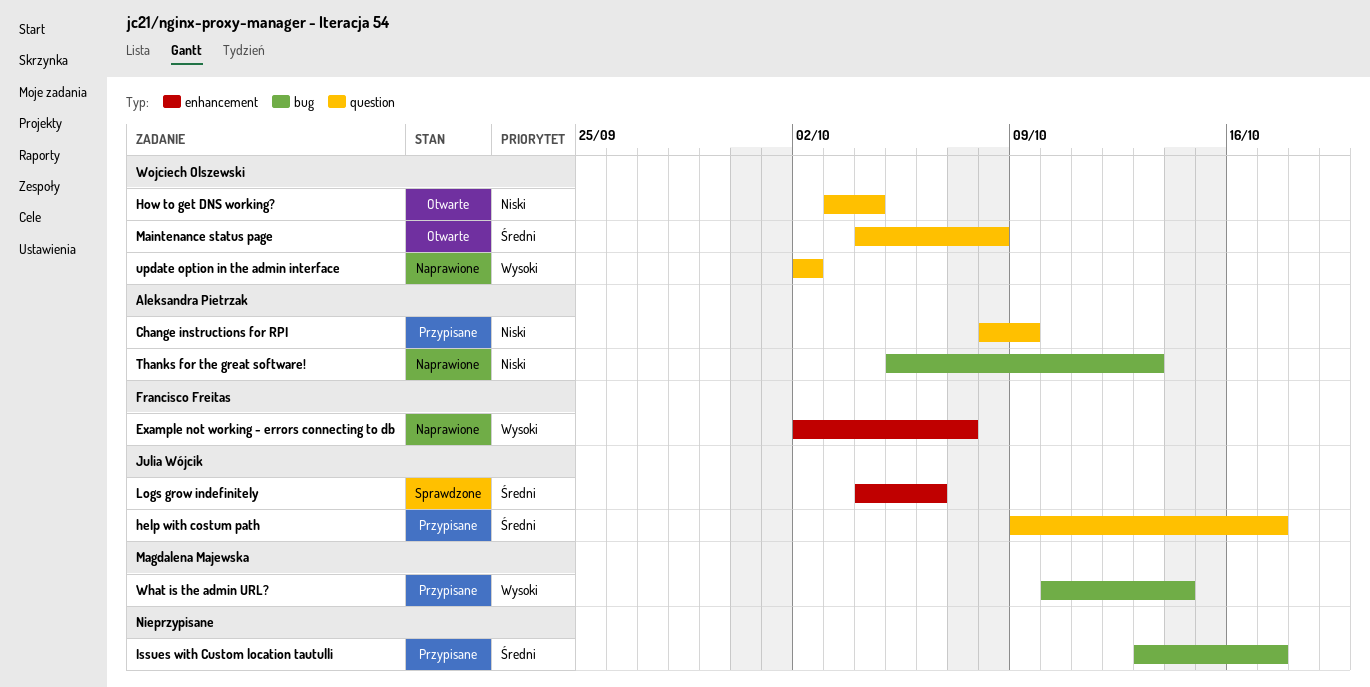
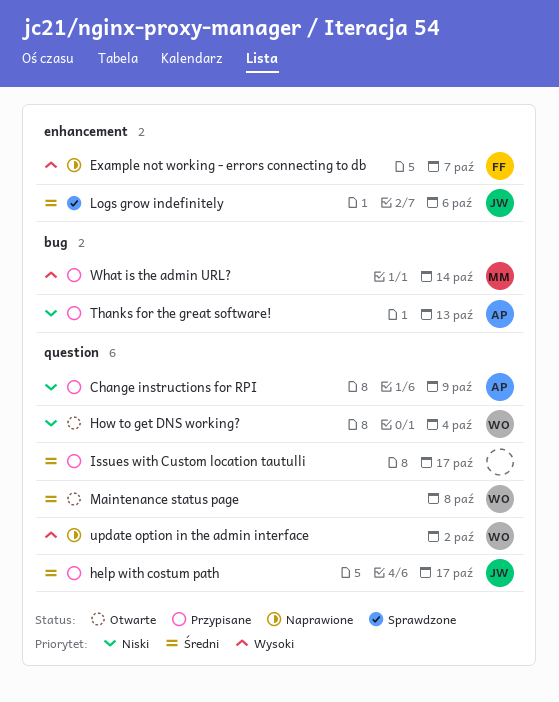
Issues with Custom location tautulli, label: bug -> question
Thanks for the great software!, status: Naprawione -> Przypisane

